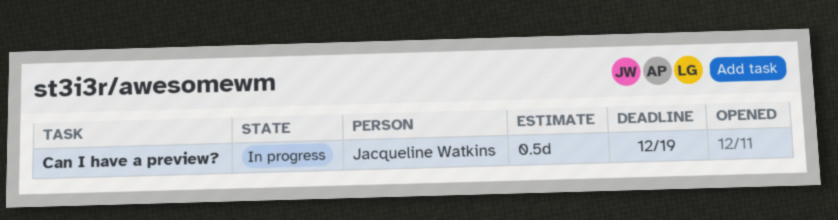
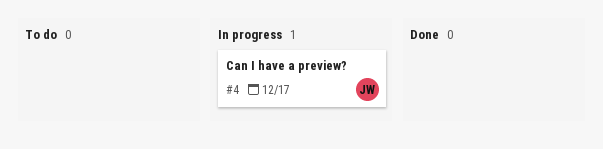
Can I have a preview?, due: Dec 19 -> Dec 17

